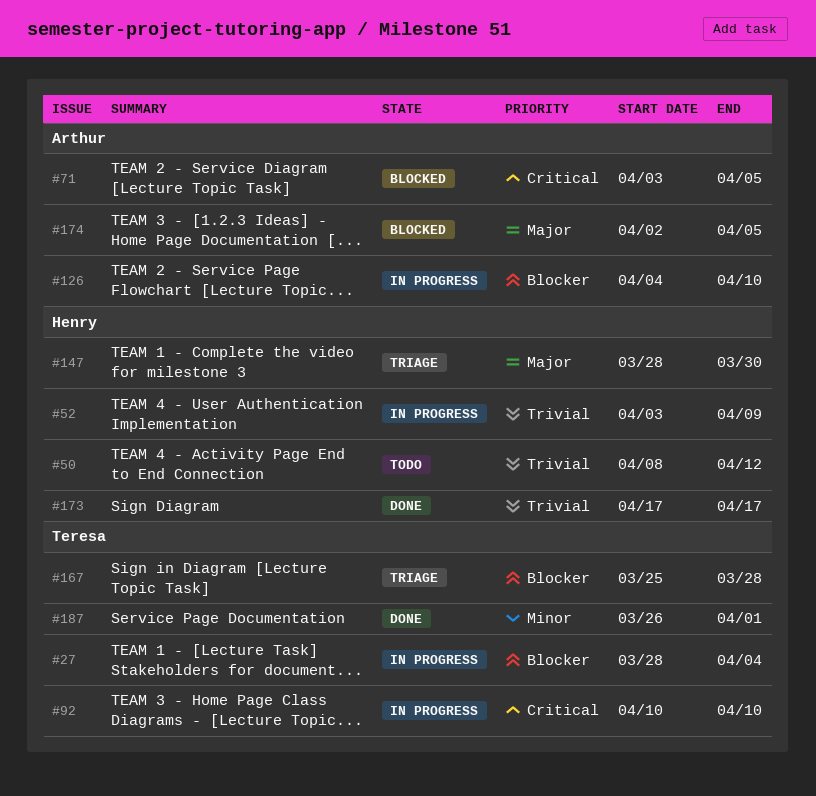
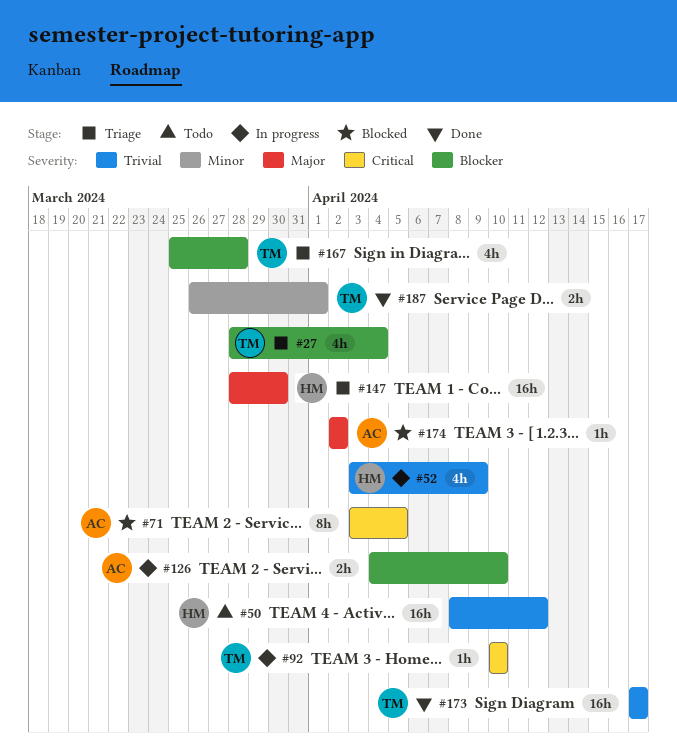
#27, status: In progress -> Triage
#173, owner: Henry -> Teresa
#174, due: Apr 5 -> Apr 2

